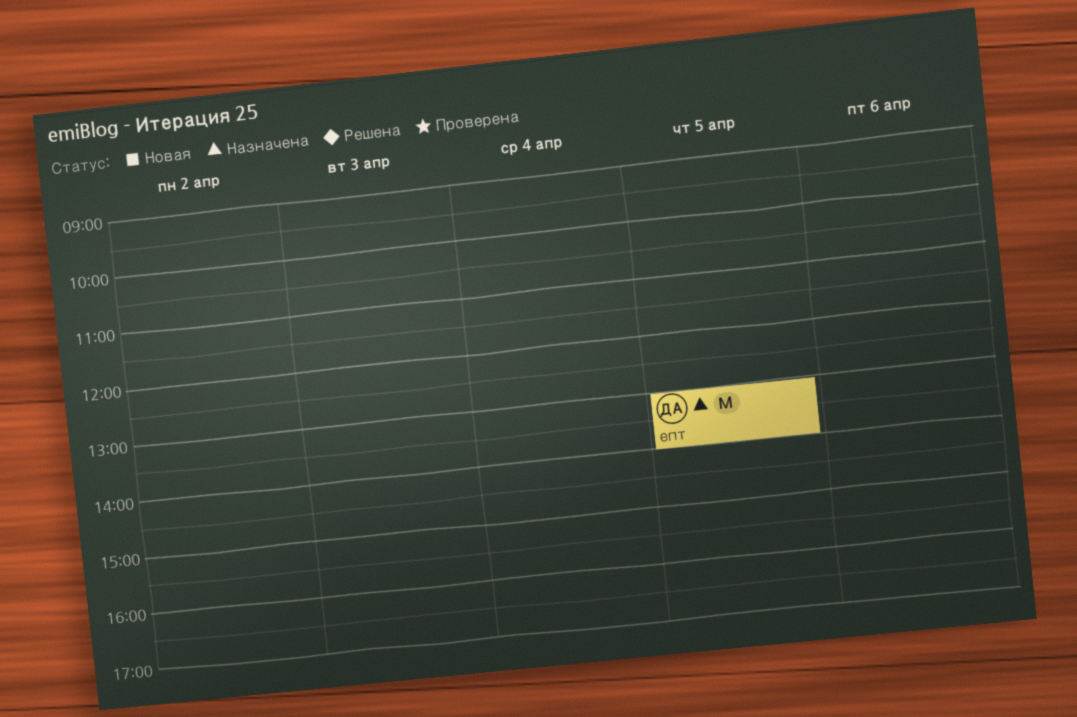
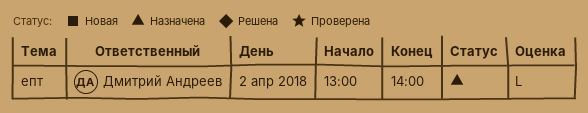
епт, estimate: M -> L
епт, day: Apr 5 -> Apr 2

